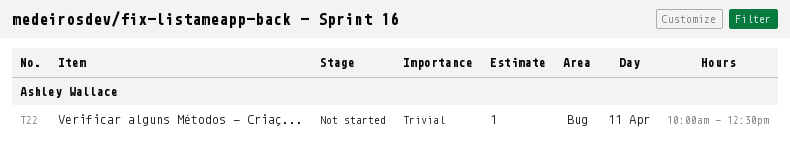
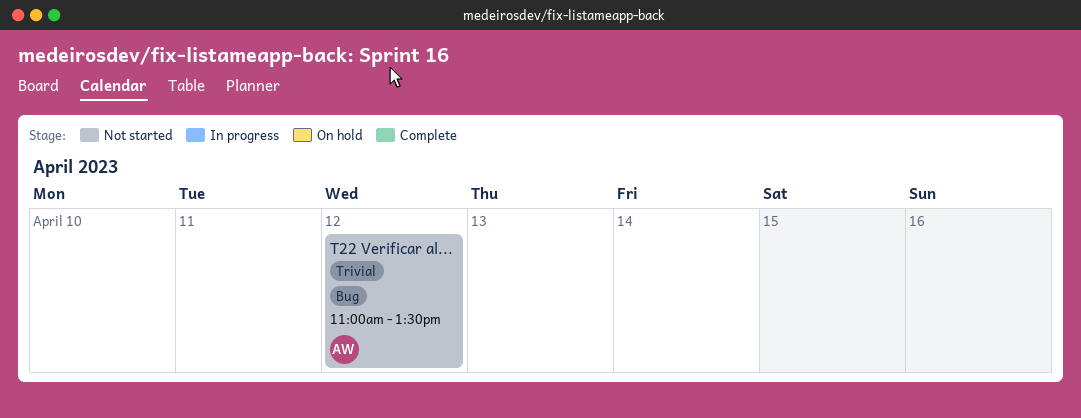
T22, day: Apr 11 -> Apr 12
T22, begins: 10:00 -> 11:00
T22, ends: 12:30 -> 13:30

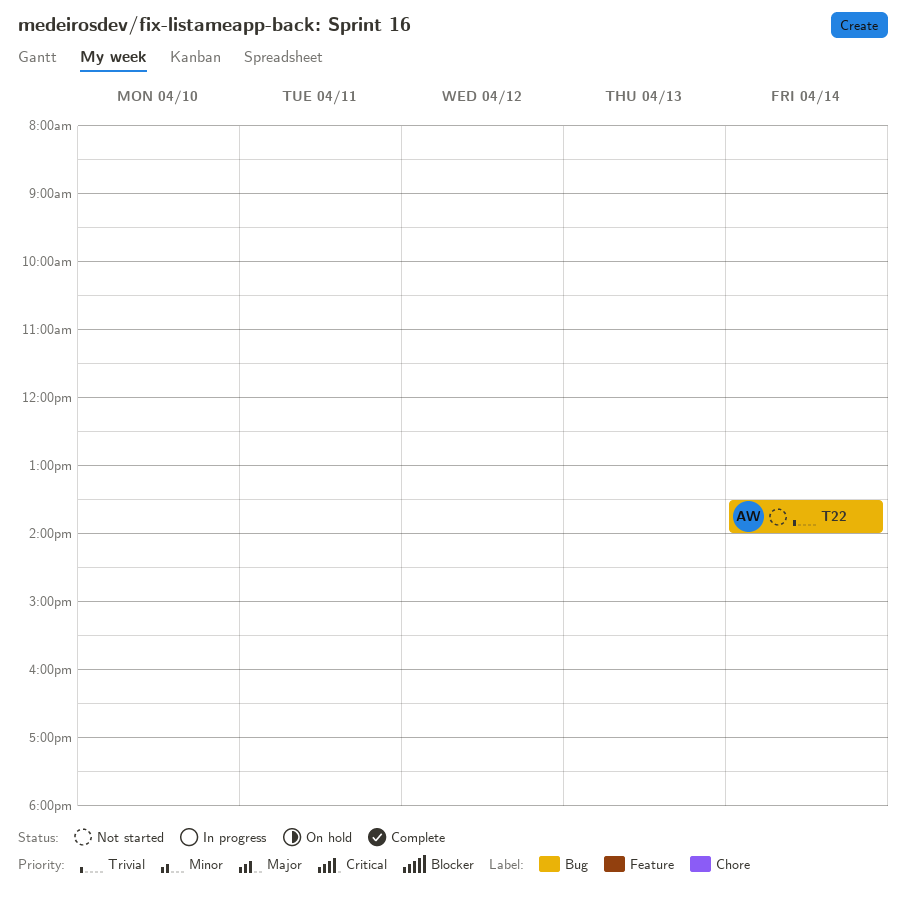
T22, day: Apr 12 -> Apr 14
T22, begins: 11:00 -> 13:30
T22, ends: 13:30 -> 14:00

